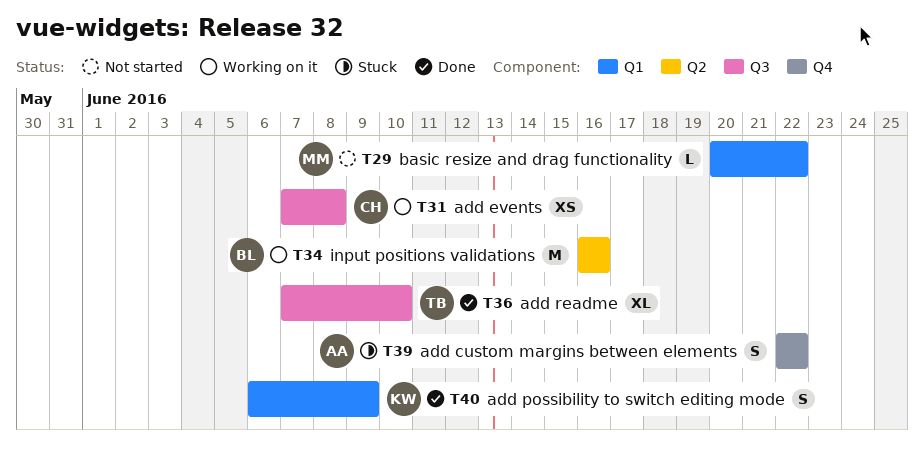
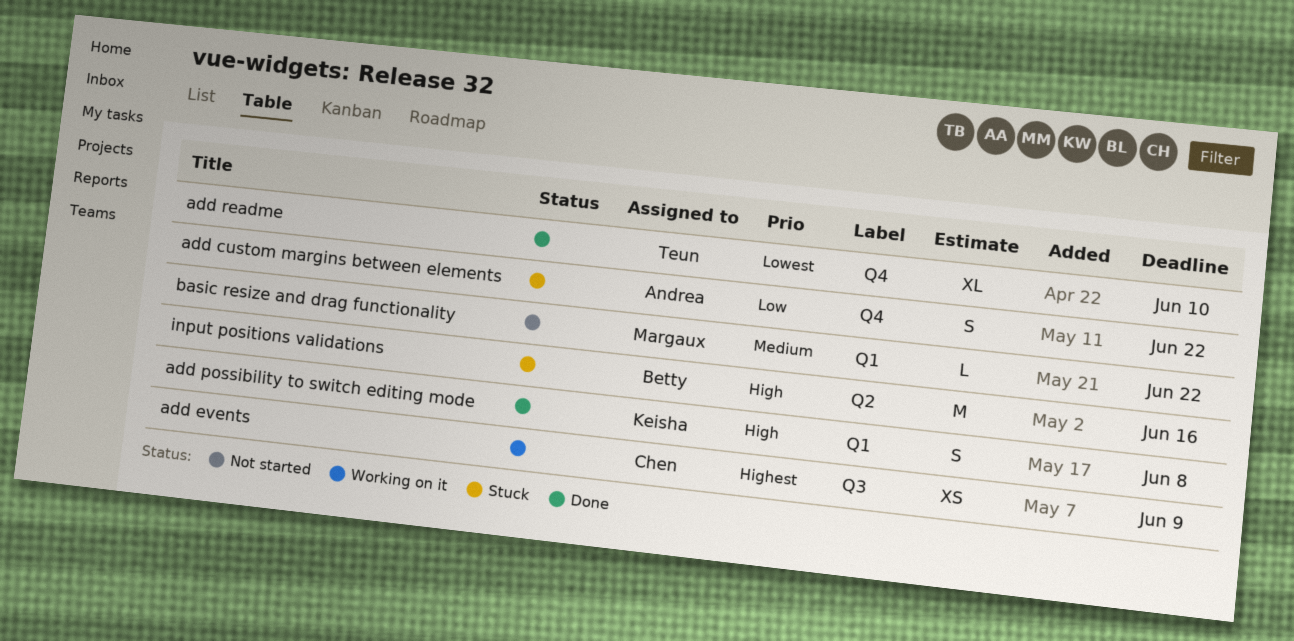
add events, due: Jun 8 -> Jun 9
add possibility to switch editing mode, due: Jun 9 -> Jun 8
add readme, label: Q3 -> Q4
input positions validations, status: Working on it -> Stuck

